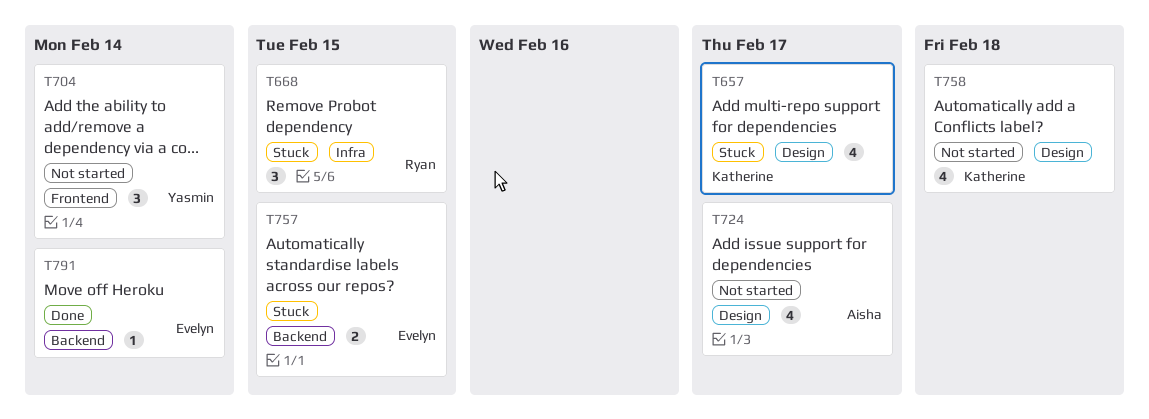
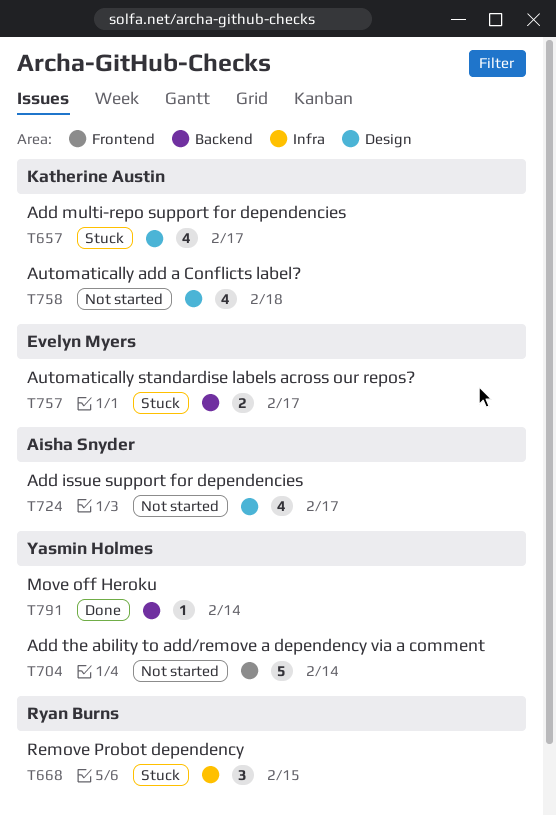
T704, estimate: 3 -> 5
T757, due: Feb 15 -> Feb 17
T791, owner: Evelyn Myers -> Yasmin Holmes

